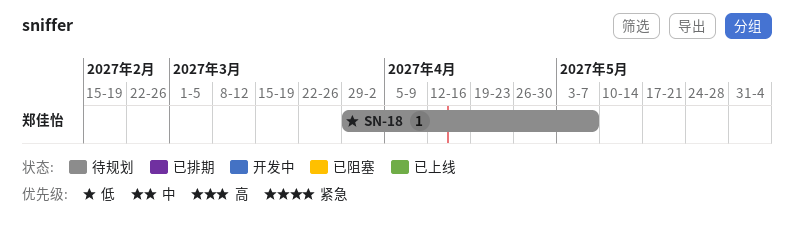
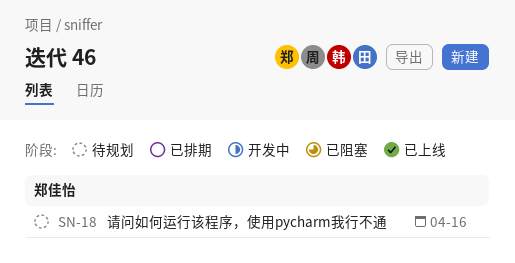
SN-18, due: May 7 -> Apr 16

